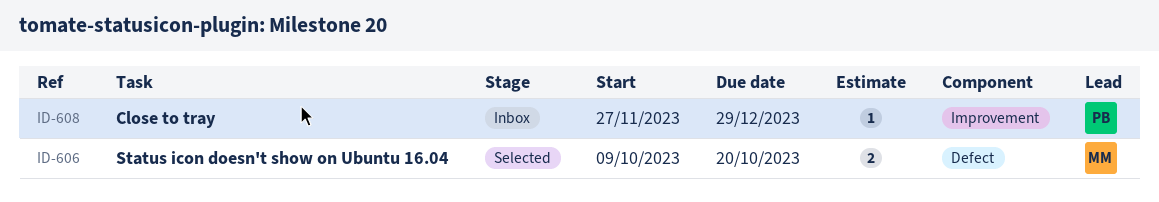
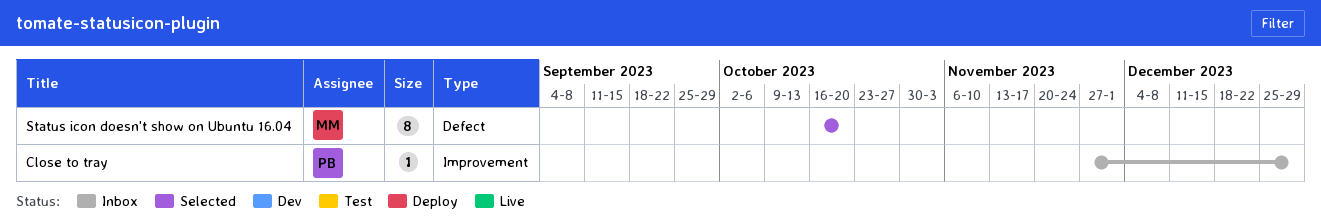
Status icon doesn't show on Ubuntu 16.04, estimate: 2 -> 8
Status icon doesn't show on Ubuntu 16.04, start: Oct 9 -> Oct 16

